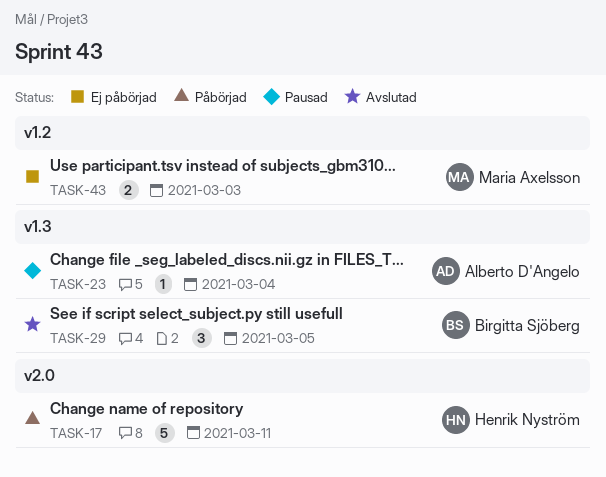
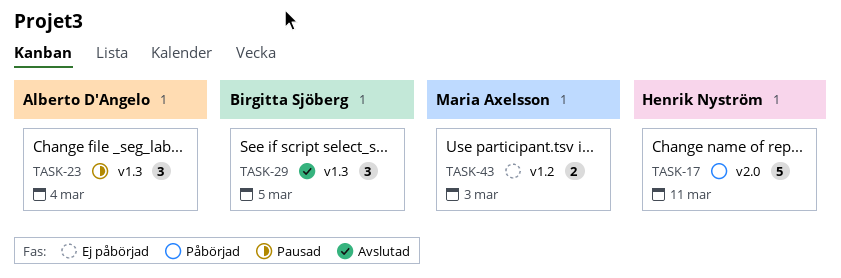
TASK-23, estimate: 1 -> 3

